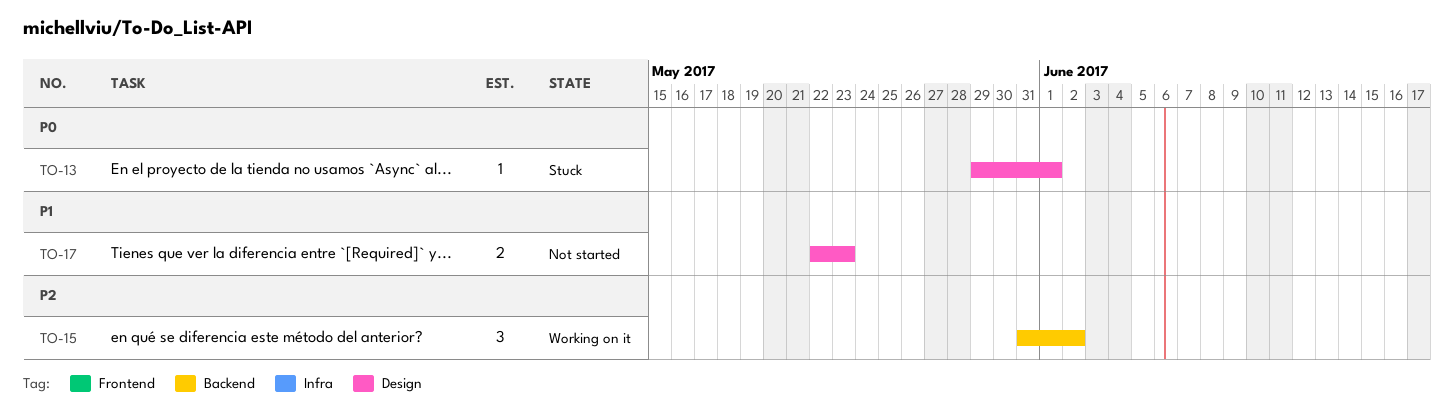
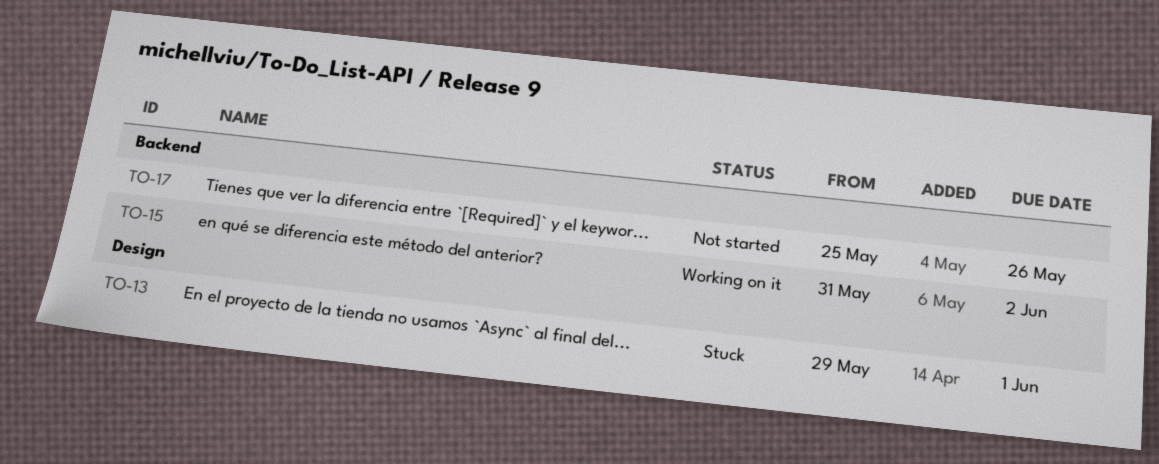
TO-17, label: Design -> Backend
TO-17, start: May 22 -> May 25
TO-17, due: May 23 -> May 26

